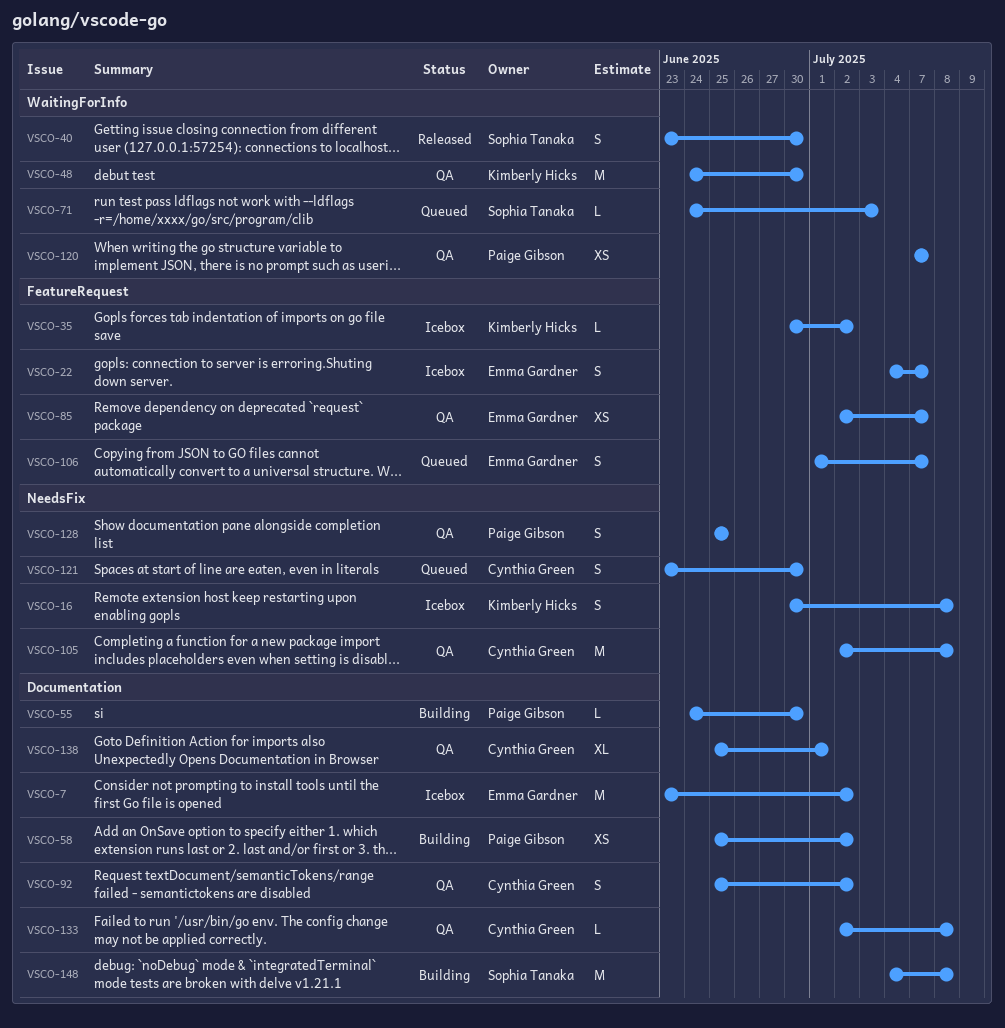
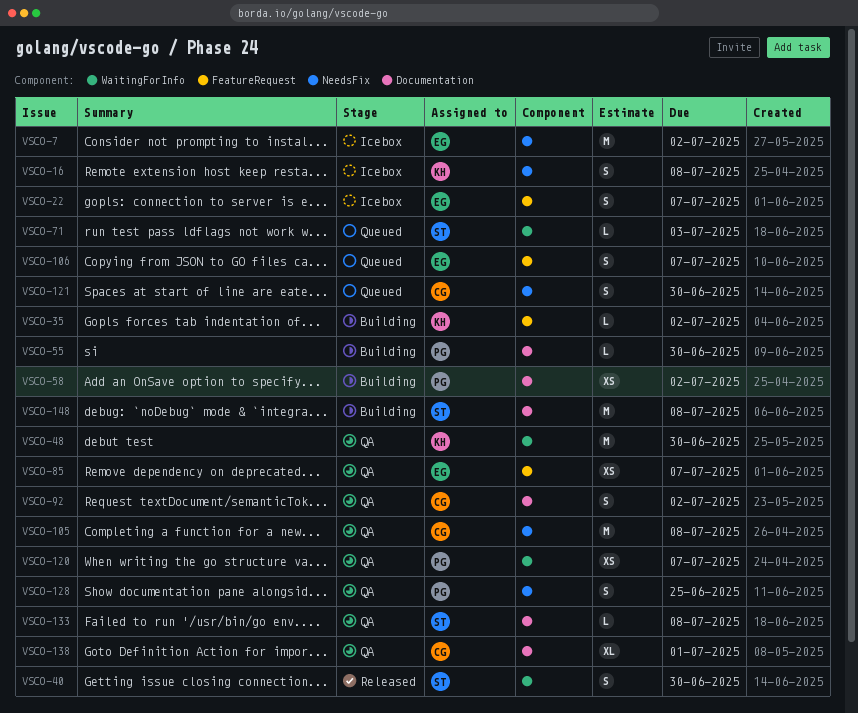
VSCO-7, label: Documentation -> NeedsFix
VSCO-35, status: Icebox -> Building
VSCO-133, owner: Cynthia Green -> Sophia Tanaka

